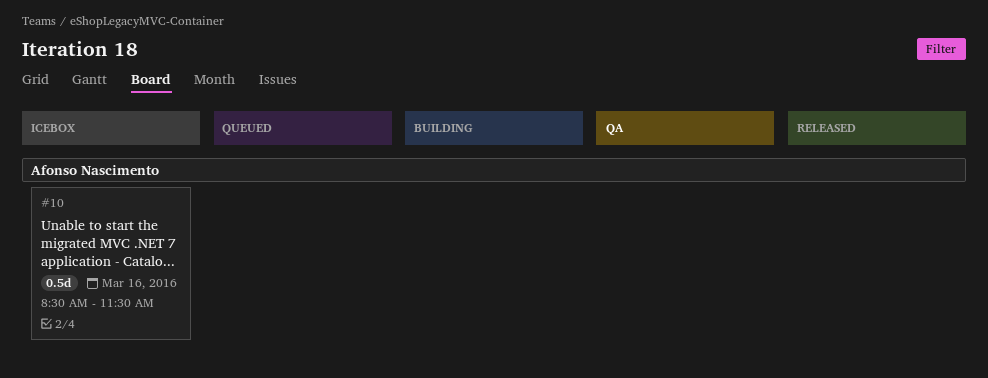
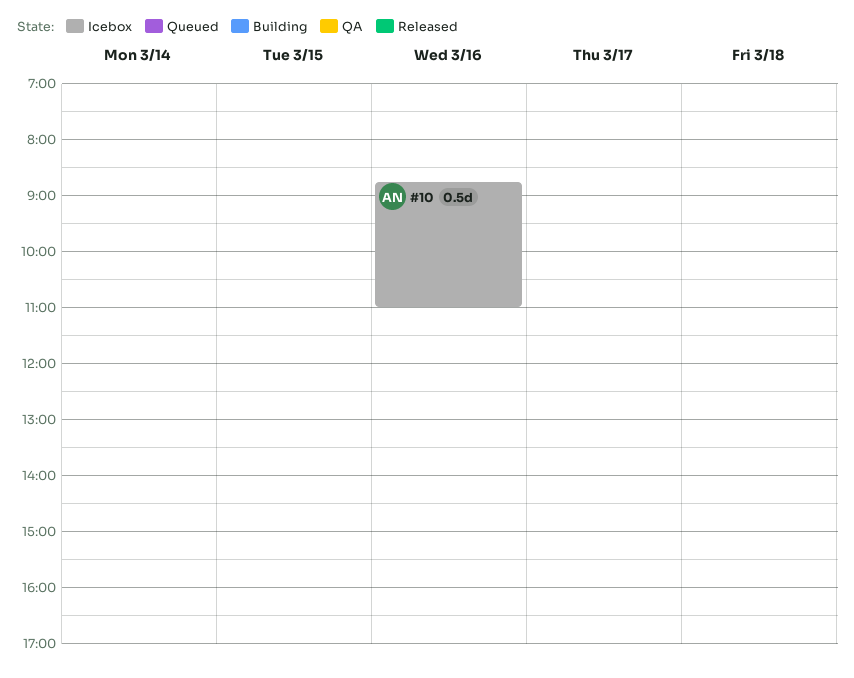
#10, begins: 08:30 -> 08:45
#10, ends: 11:30 -> 11:00

